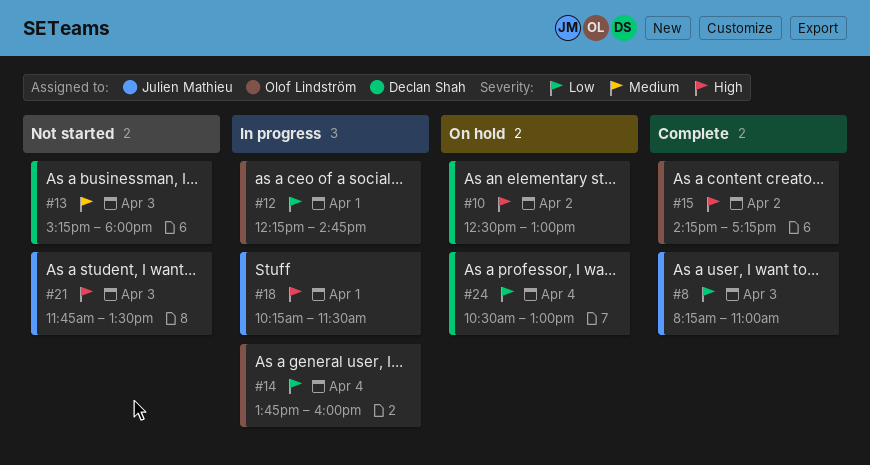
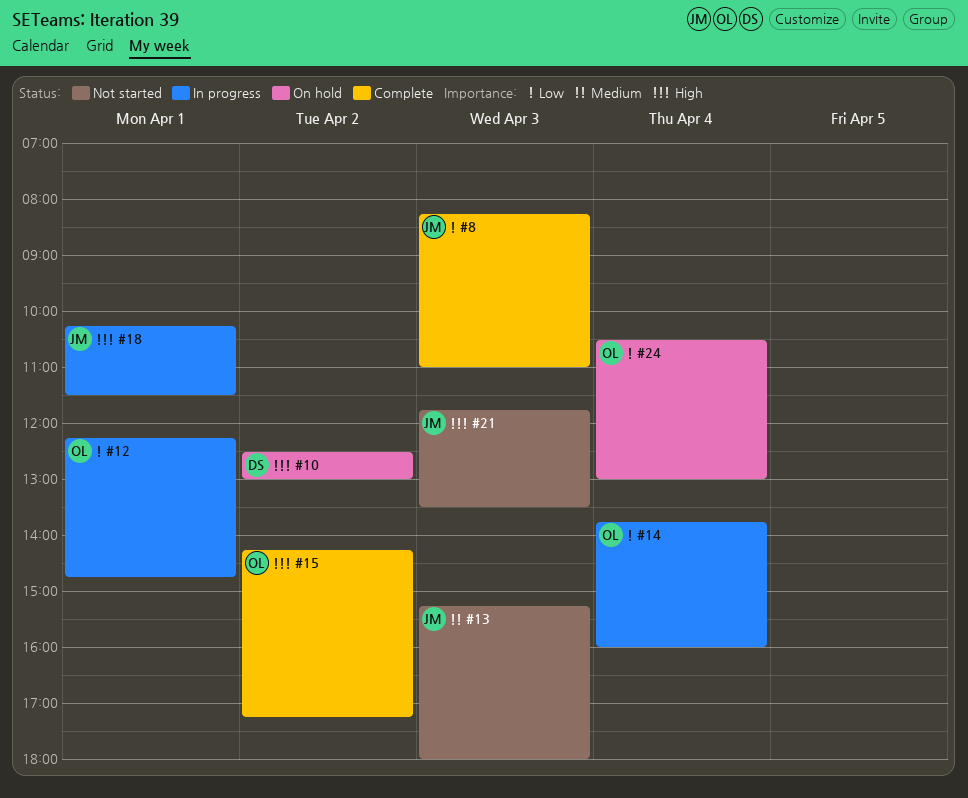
#13, owner: Declan Shah -> Julien Mathieu
#24, owner: Declan Shah -> Olof Lindström

